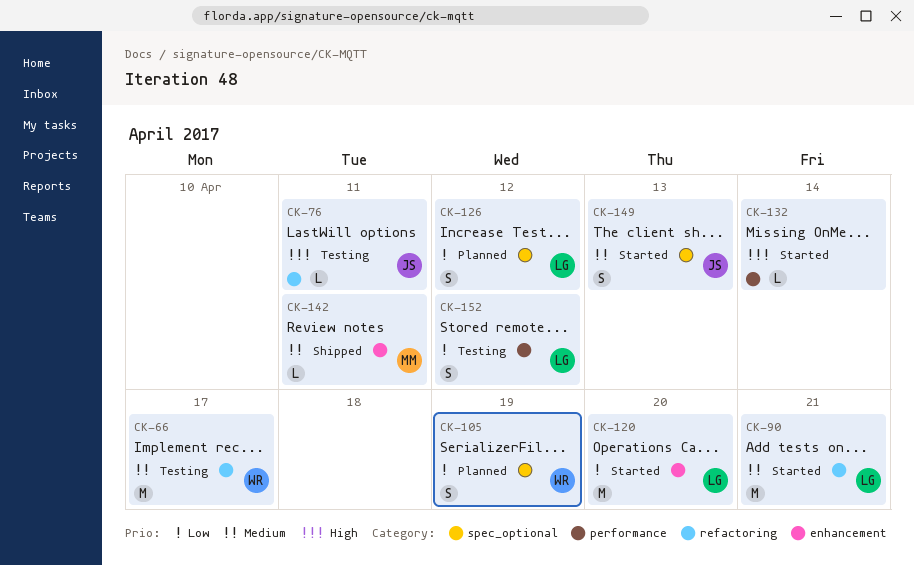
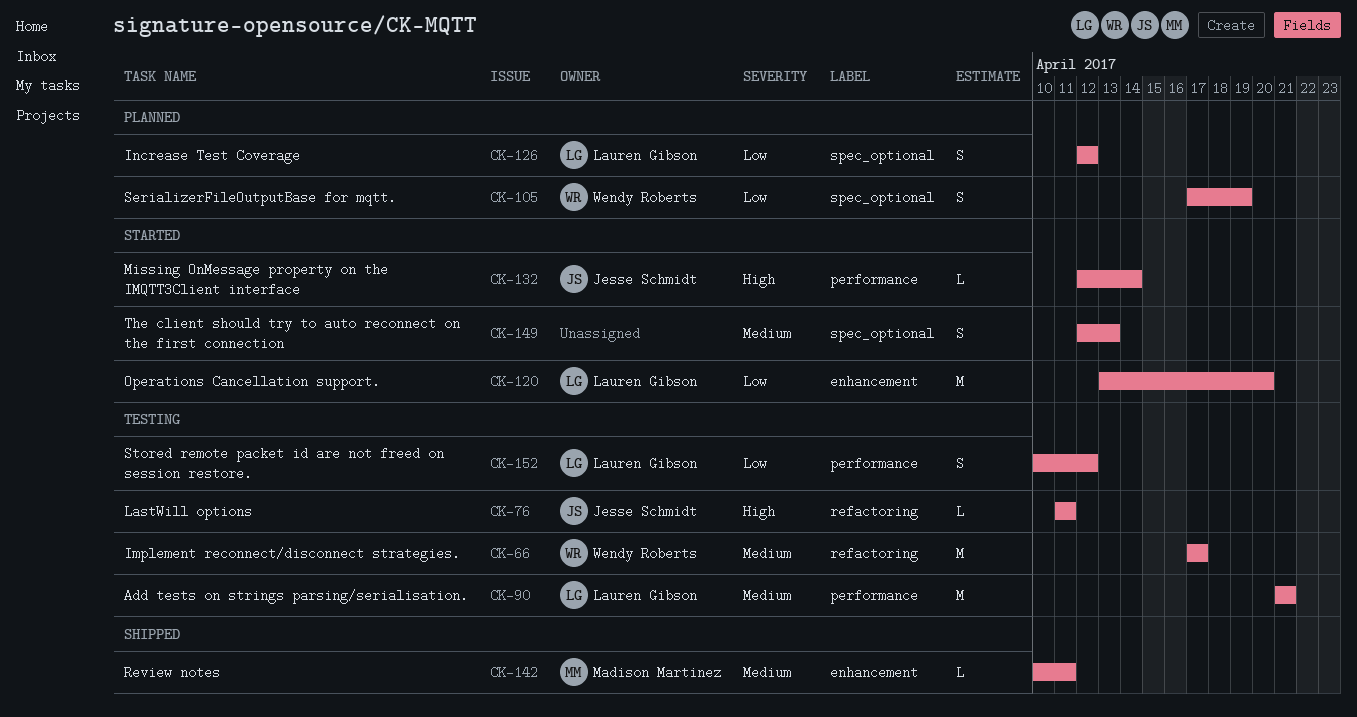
CK-90, status: Started -> Testing
CK-90, label: refactoring -> performance
CK-132, owner: none -> Jesse Schmidt
CK-149, owner: Jesse Schmidt -> none

